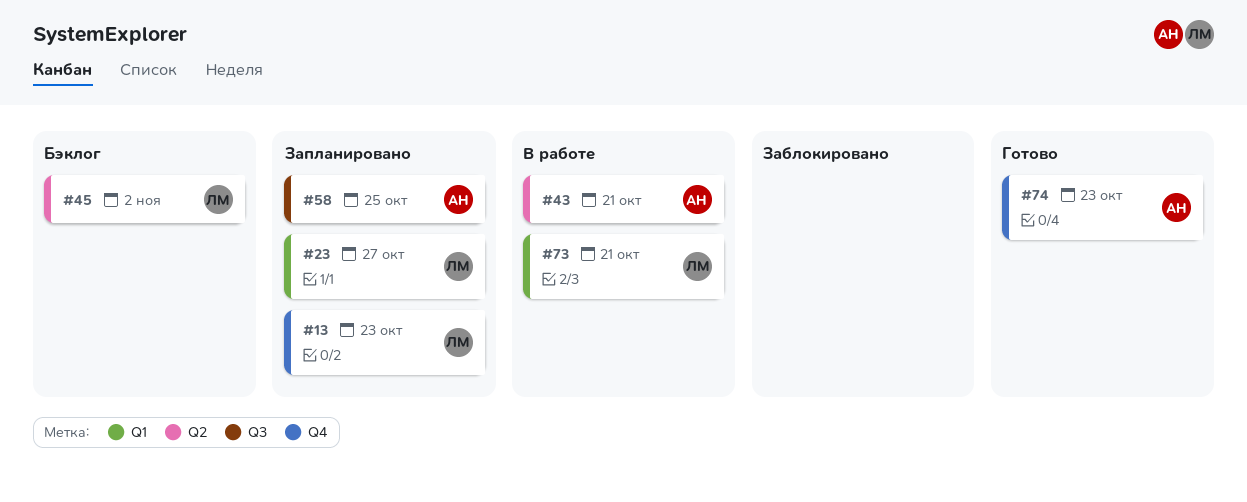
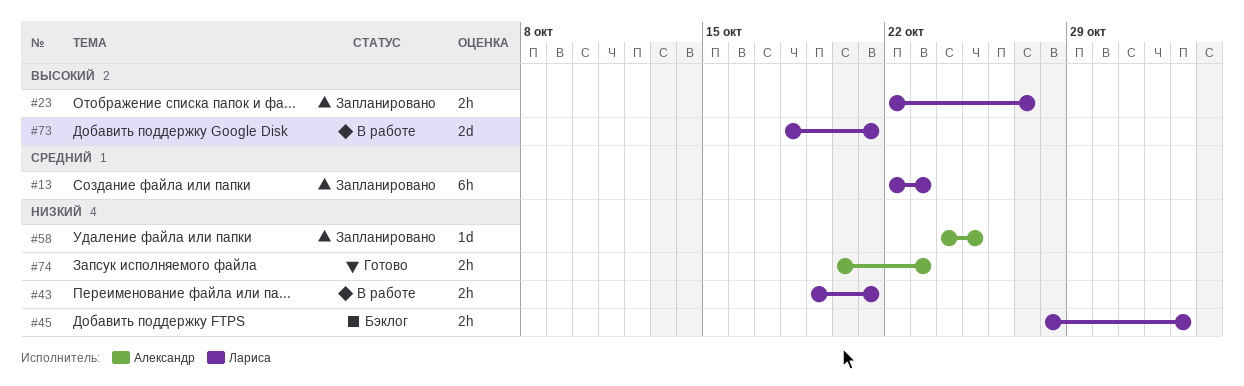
#43, owner: Александр -> Лариса

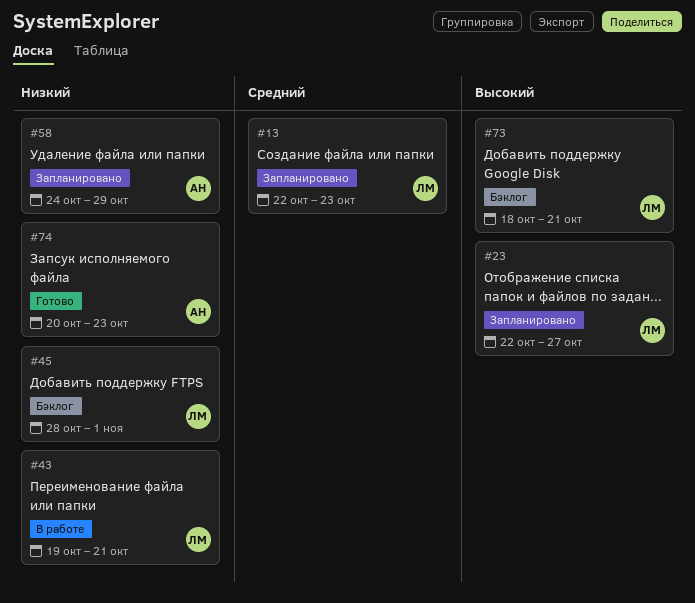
#45, due: Nov 2 -> Nov 1
#58, due: Oct 25 -> Oct 29
#73, status: В работе -> Бэклог

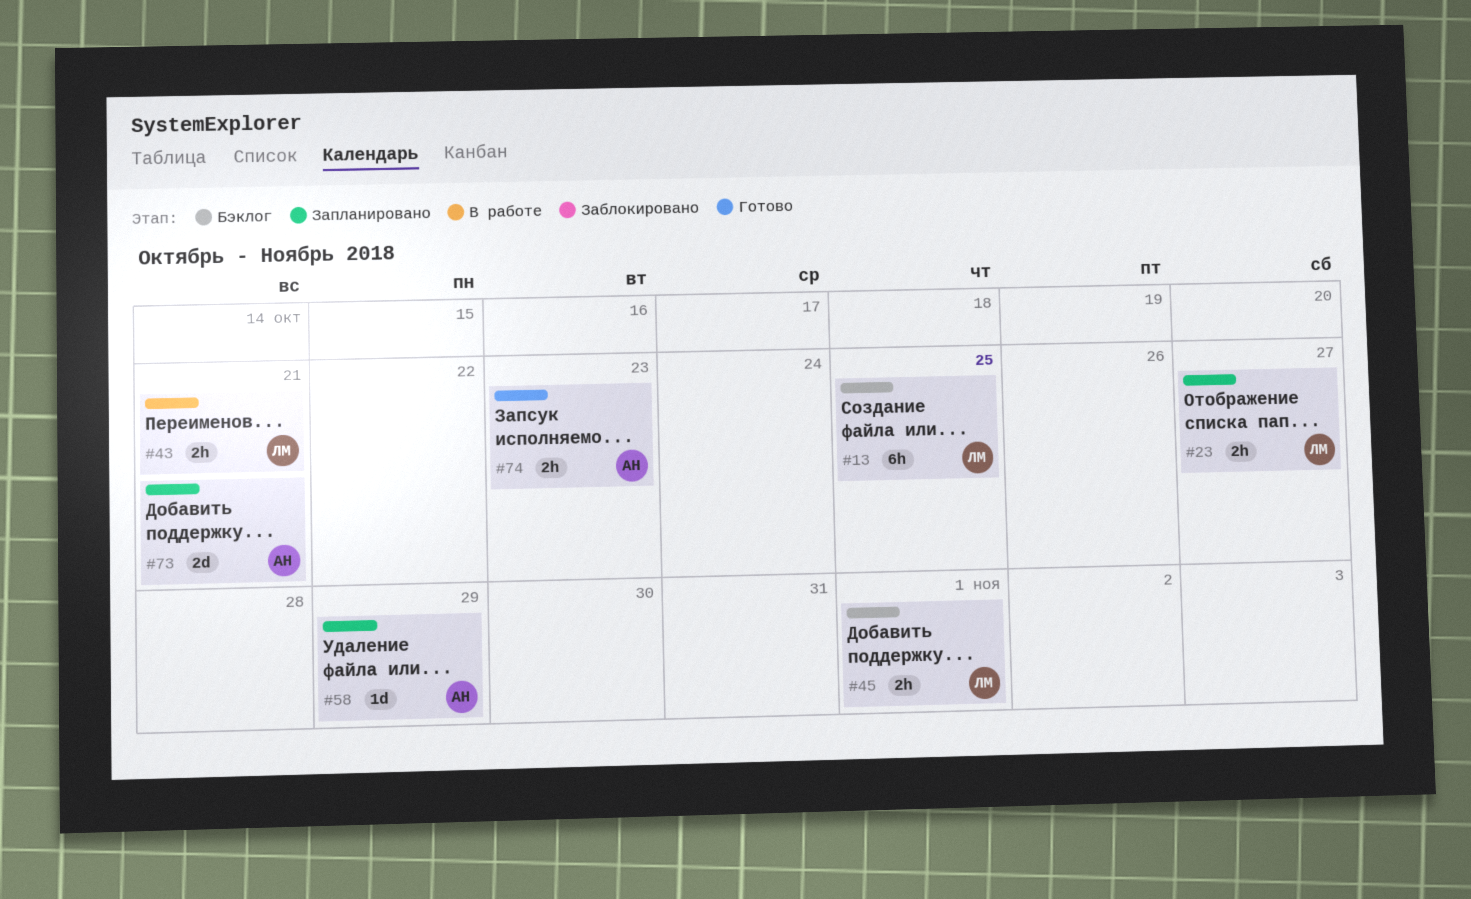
#13, status: Запланировано -> Бэклог
#13, due: Oct 23 -> Oct 25
#73, status: Бэклог -> Запланировано
#73, owner: ЛМ -> АН

